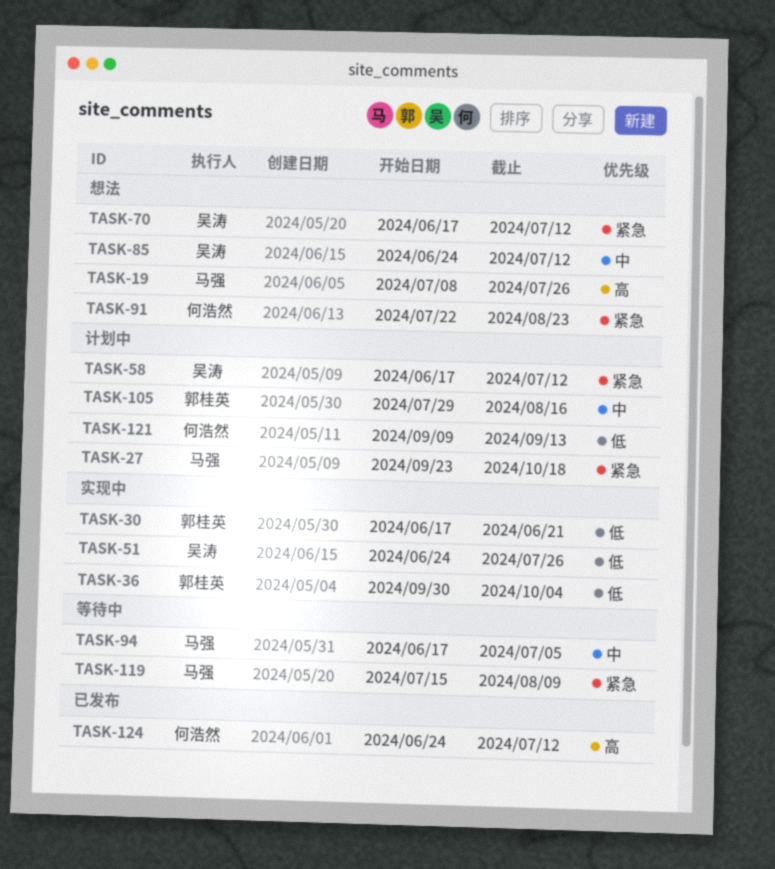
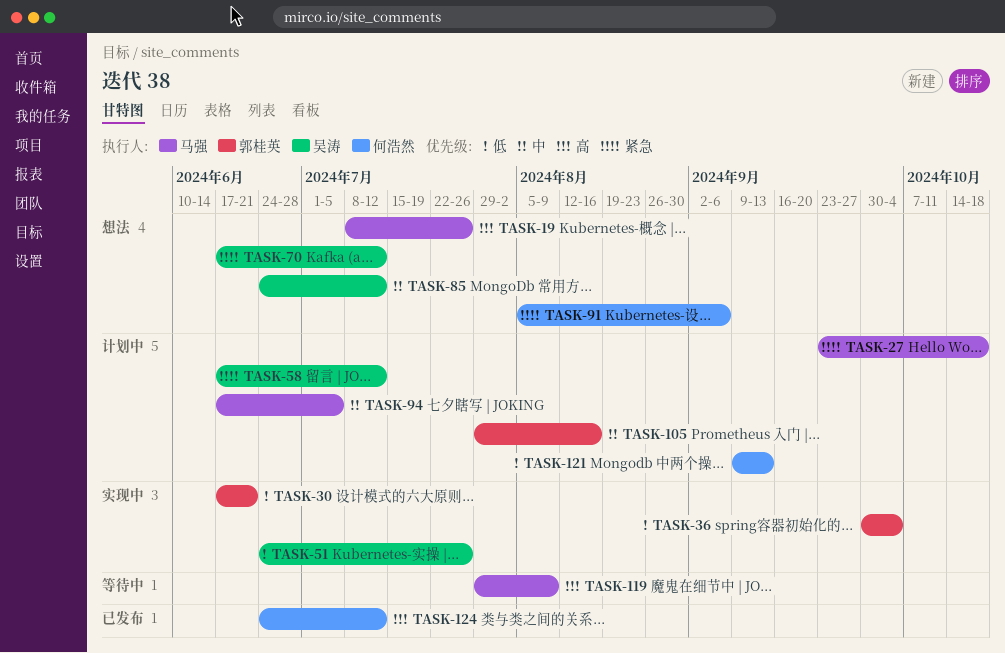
TASK-91, start: Jul 22 -> Aug 5
TASK-91, due: Aug 23 -> Sep 6
TASK-94, status: 等待中 -> 计划中
TASK-119, priority: 紧急 -> 高
TASK-119, start: Jul 15 -> Jul 29

